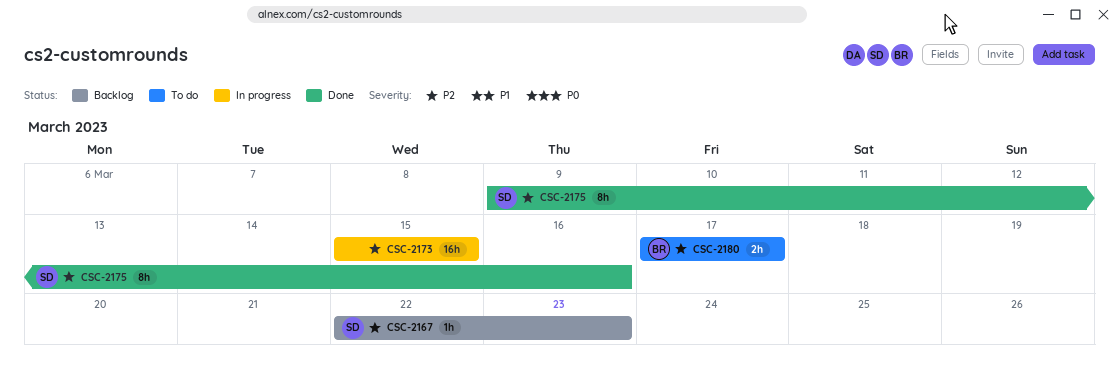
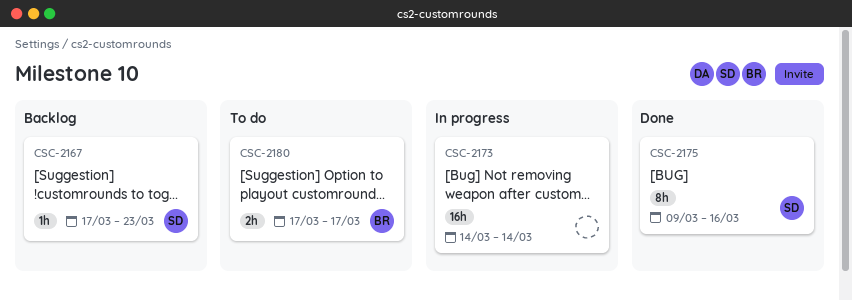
CSC-2167, start: Mar 22 -> Mar 17
CSC-2173, start: Mar 15 -> Mar 14
CSC-2173, due: Mar 15 -> Mar 14

